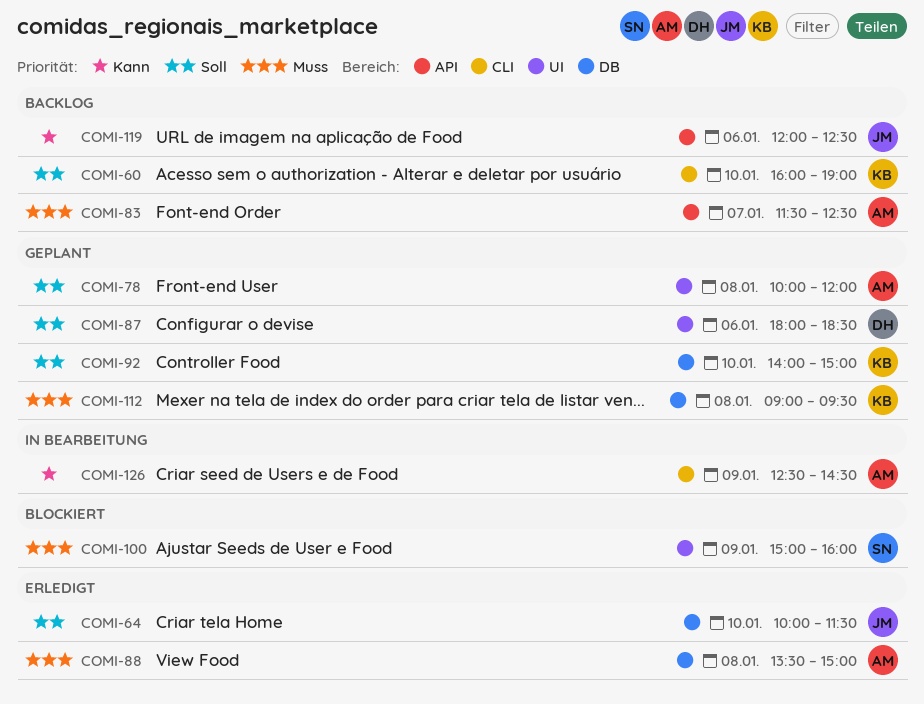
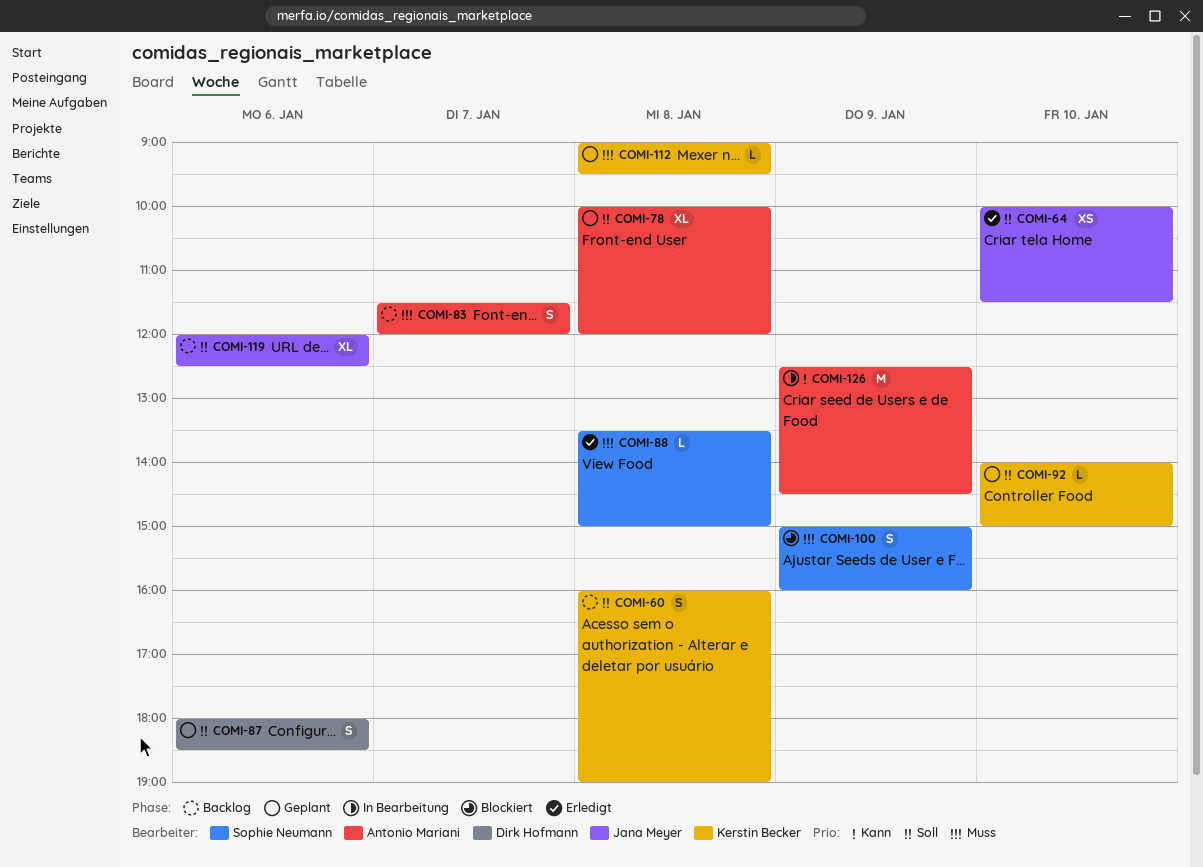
COMI-60, day: Jan 10 -> Jan 8
COMI-83, ends: 12:30 -> 12:00
COMI-88, owner: Antonio Mariani -> Sophie Neumann
COMI-119, priority: Kann -> Soll

